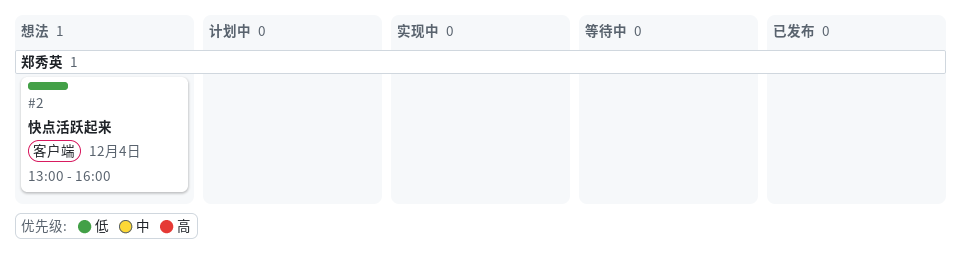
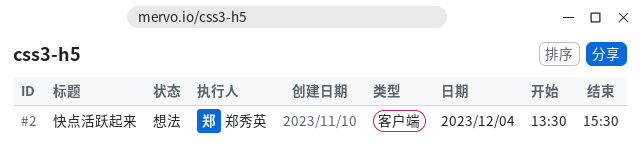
#2, begins: 13:00 -> 13:30
#2, ends: 16:00 -> 15:30

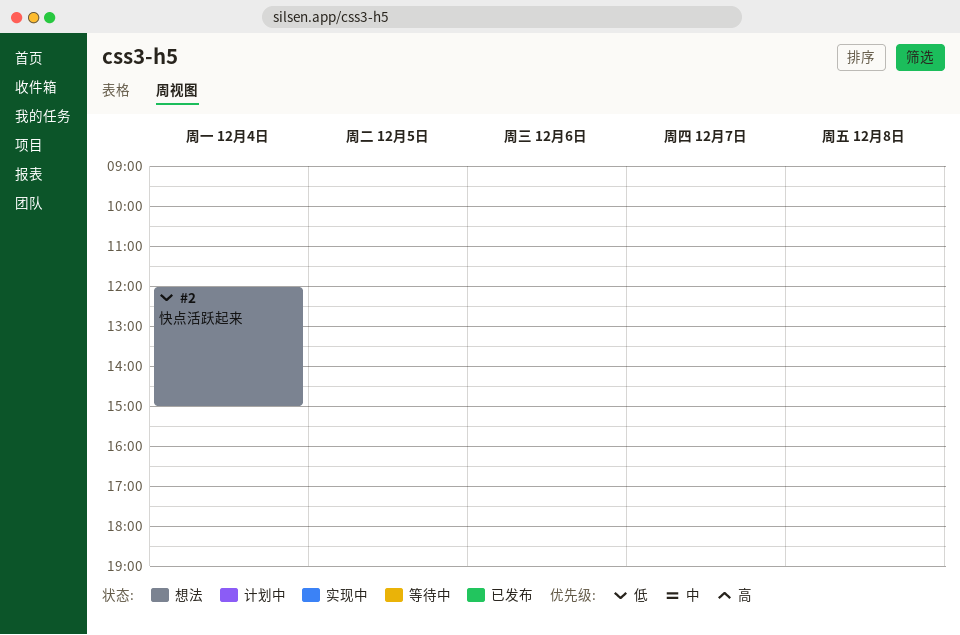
#2, begins: 13:30 -> 12:00
#2, ends: 15:30 -> 15:00

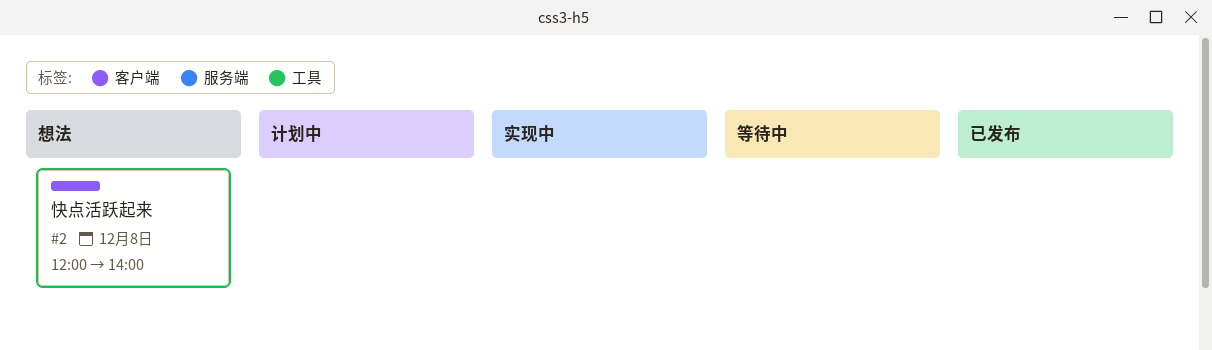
#2, day: Dec 4 -> Dec 8
#2, ends: 15:00 -> 14:00

